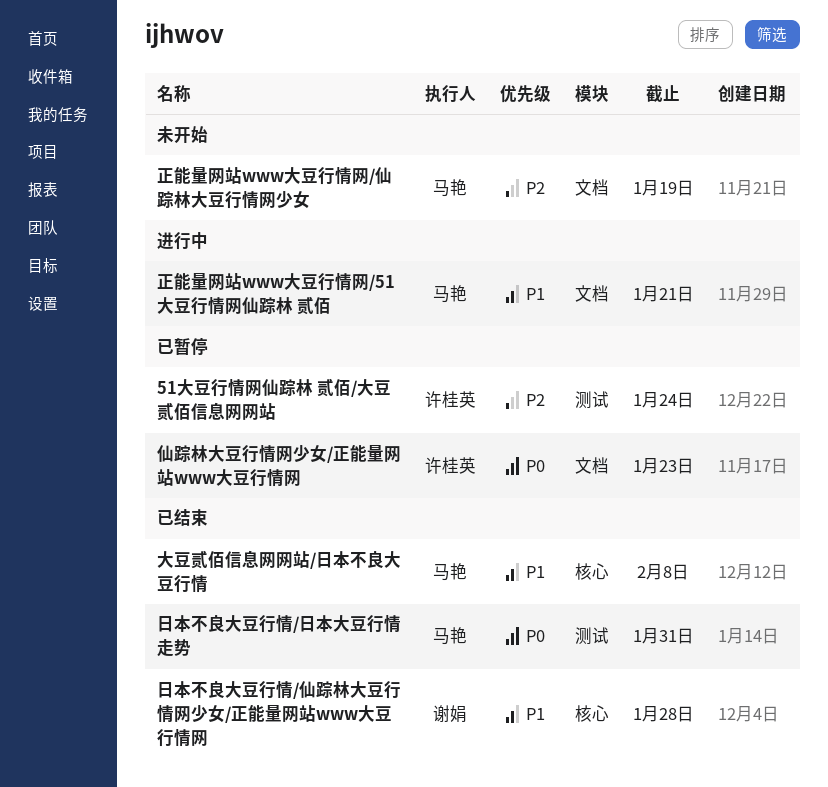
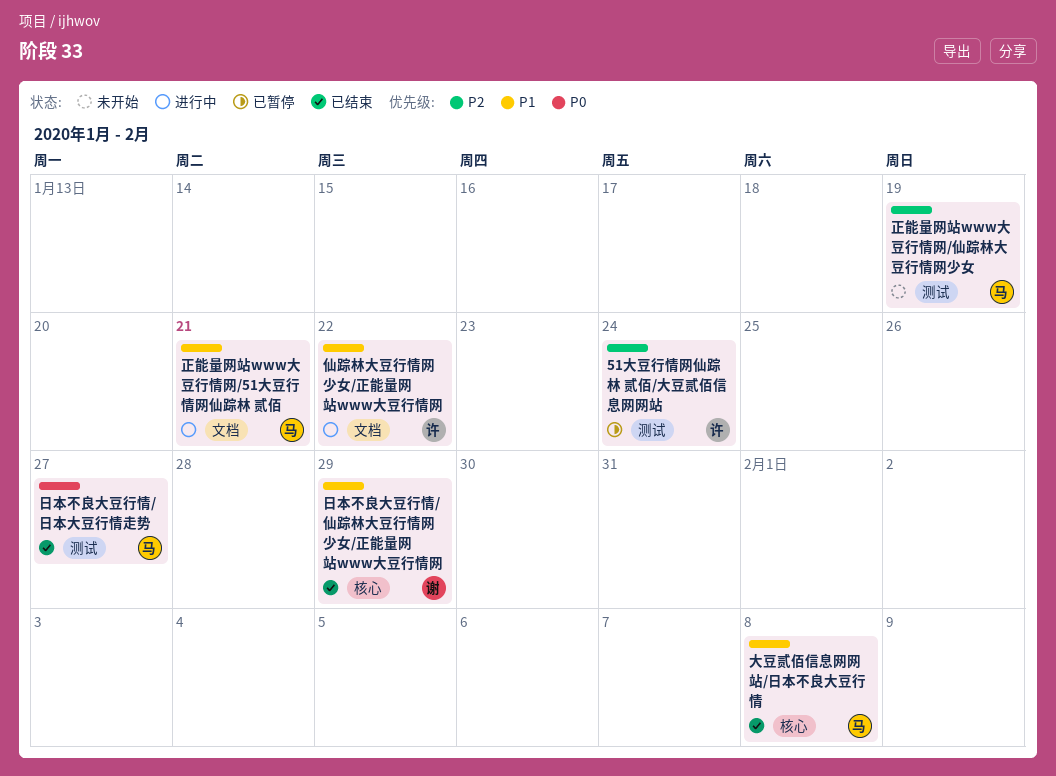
仙踪林大豆行情网少女/正能量网站www大豆行情网, status: 已暂停 -> 进行中
仙踪林大豆行情网少女/正能量网站www大豆行情网, priority: P0 -> P1
仙踪林大豆行情网少女/正能量网站www大豆行情网, due: Jan 23 -> Jan 22
日本不良大豆行情/仙踪林大豆行情网少女/正能量网站www大豆行情网, due: Jan 28 -> Jan 29
日本不良大豆行情/日本大豆行情走势, due: Jan 31 -> Jan 27
正能量网站www大豆行情网/仙踪林大豆行情网少女, label: 文档 -> 测试

